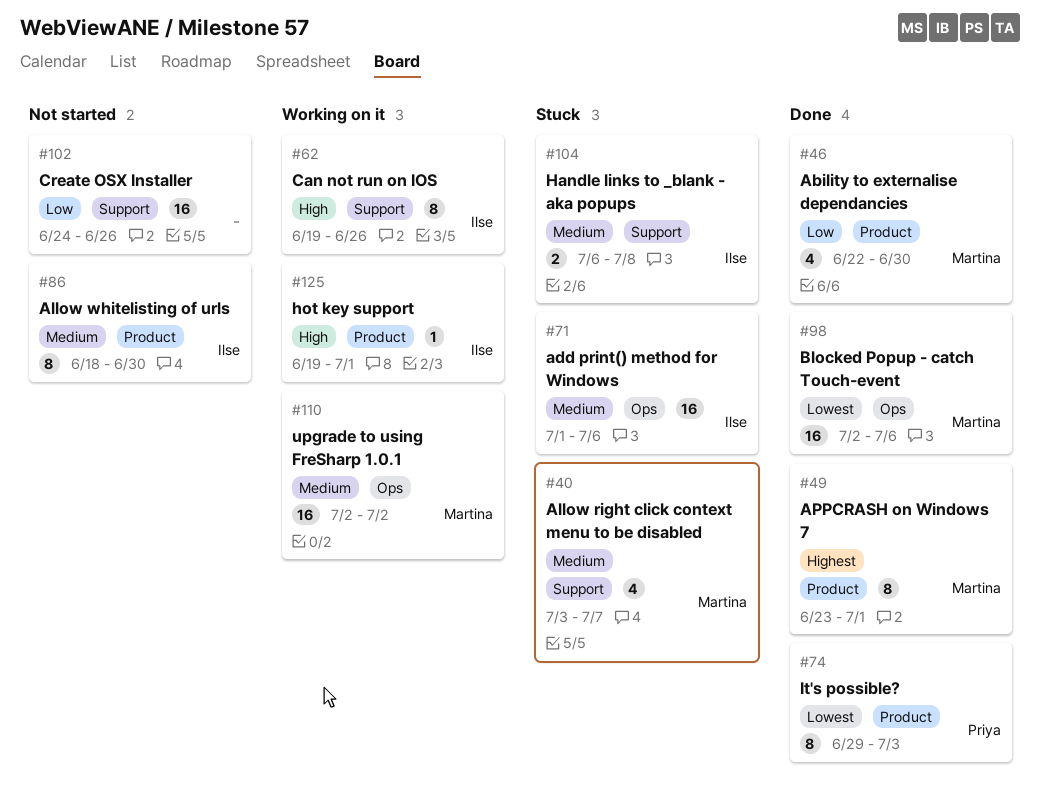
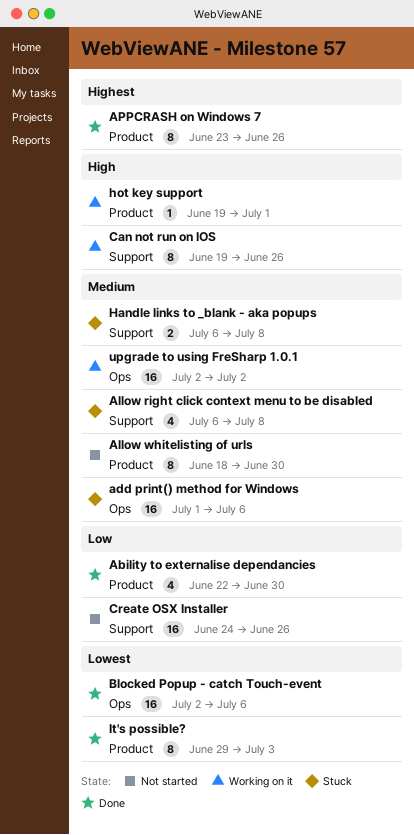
Allow right click context menu to be disabled, start: Jul 3 -> Jul 6
Allow right click context menu to be disabled, due: Jul 7 -> Jul 8
APPCRASH on Windows 7, due: Jul 1 -> Jun 26

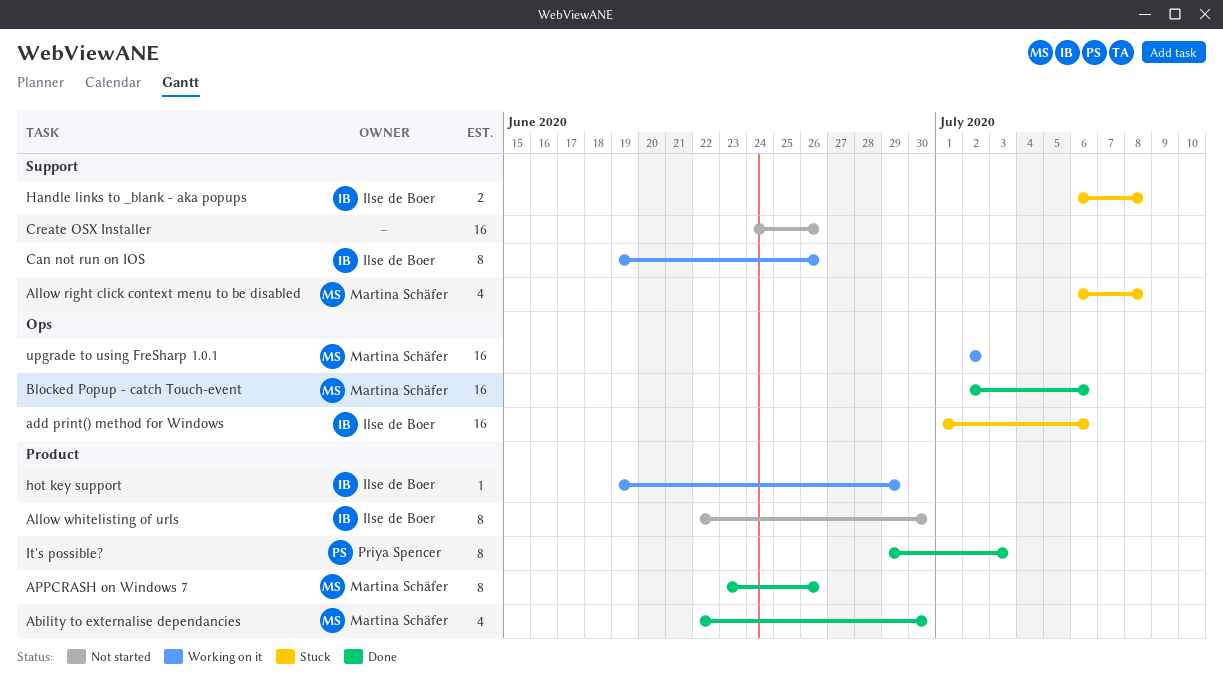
Allow whitelisting of urls, start: Jun 18 -> Jun 22
hot key support, due: Jul 1 -> Jun 29

